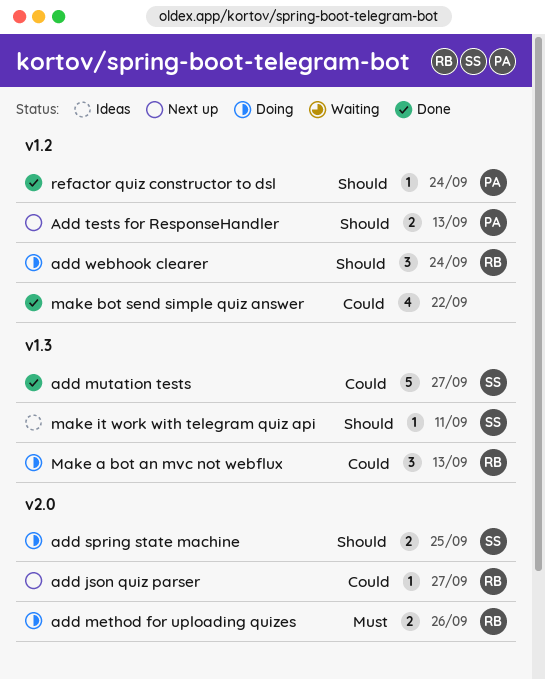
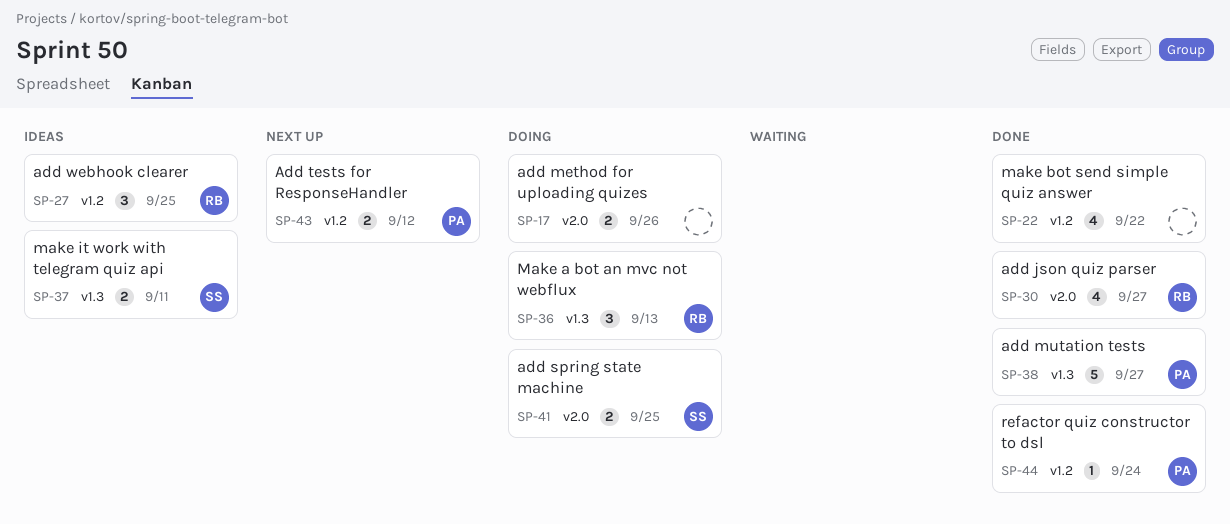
add json quiz parser, status: Next up -> Done
add json quiz parser, estimate: 1 -> 4
add method for uploading quizes, owner: RB -> none
add mutation tests, owner: SS -> PA
Add tests for ResponseHandler, due: Sep 13 -> Sep 12
add webhook clearer, status: Doing -> Ideas
add webhook clearer, due: Sep 24 -> Sep 25
make it work with telegram quiz api, estimate: 1 -> 2

